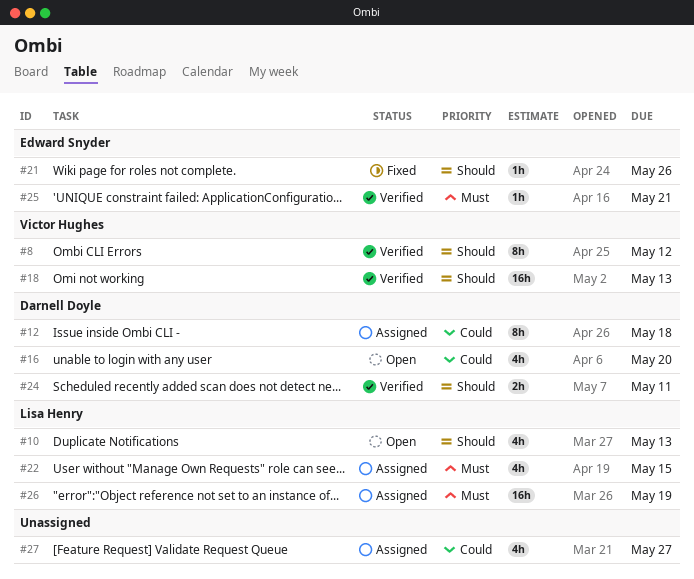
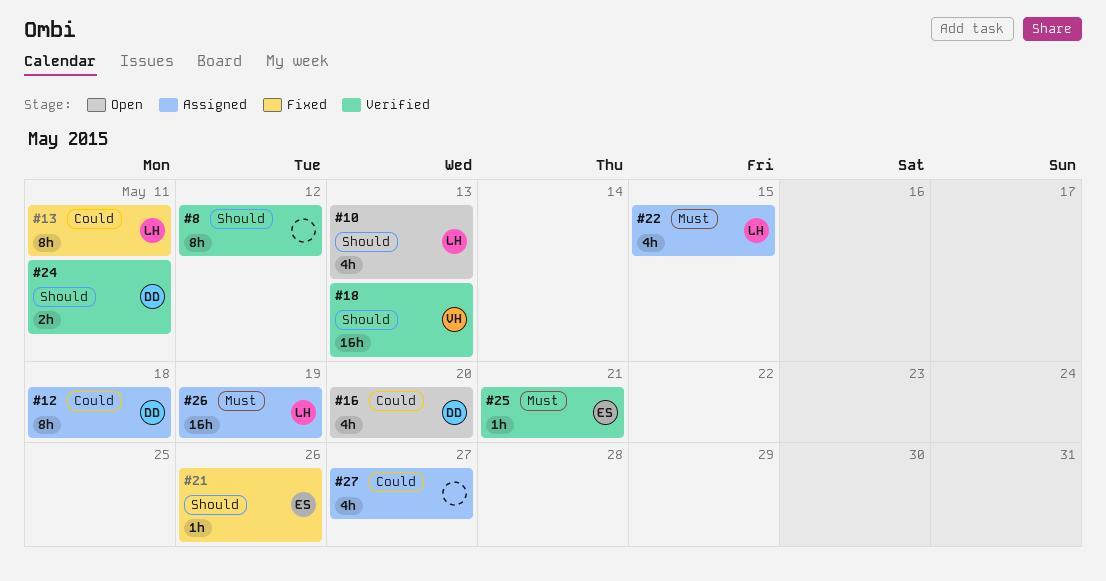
#8, owner: Victor Hughes -> none
#13: none -> present

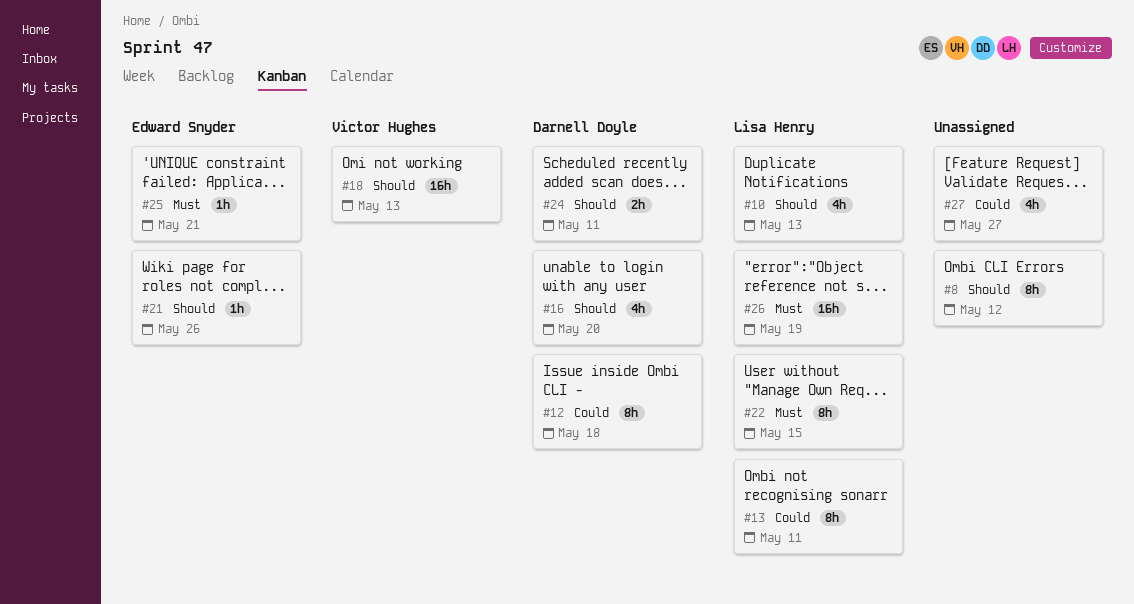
#16, priority: Could -> Should
#22, estimate: 4h -> 8h

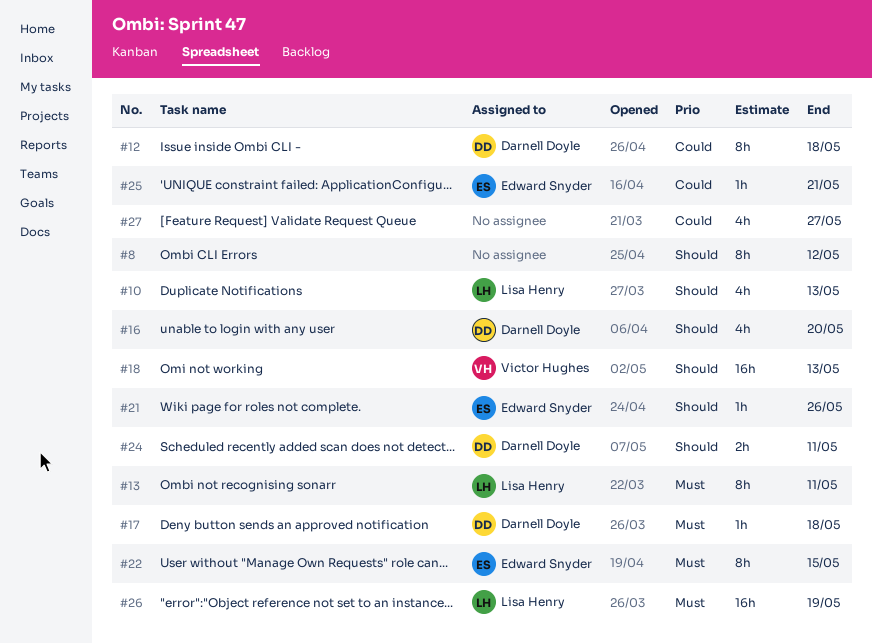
#13, priority: Could -> Must
#17: none -> present
#22, owner: Lisa Henry -> Edward Snyder
#25, priority: Must -> Could

